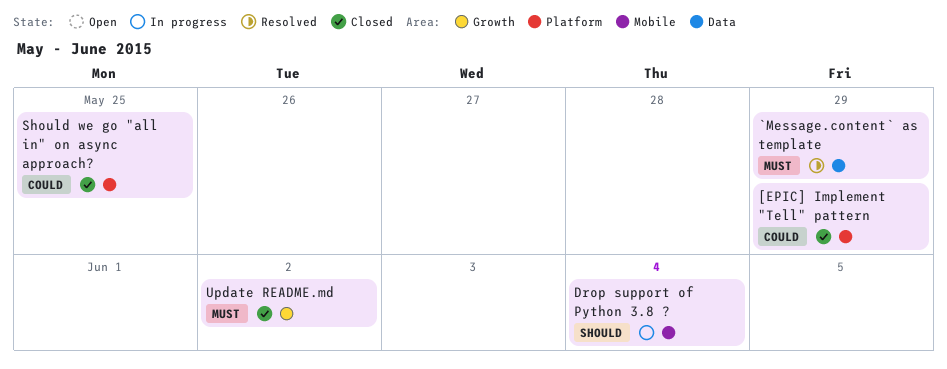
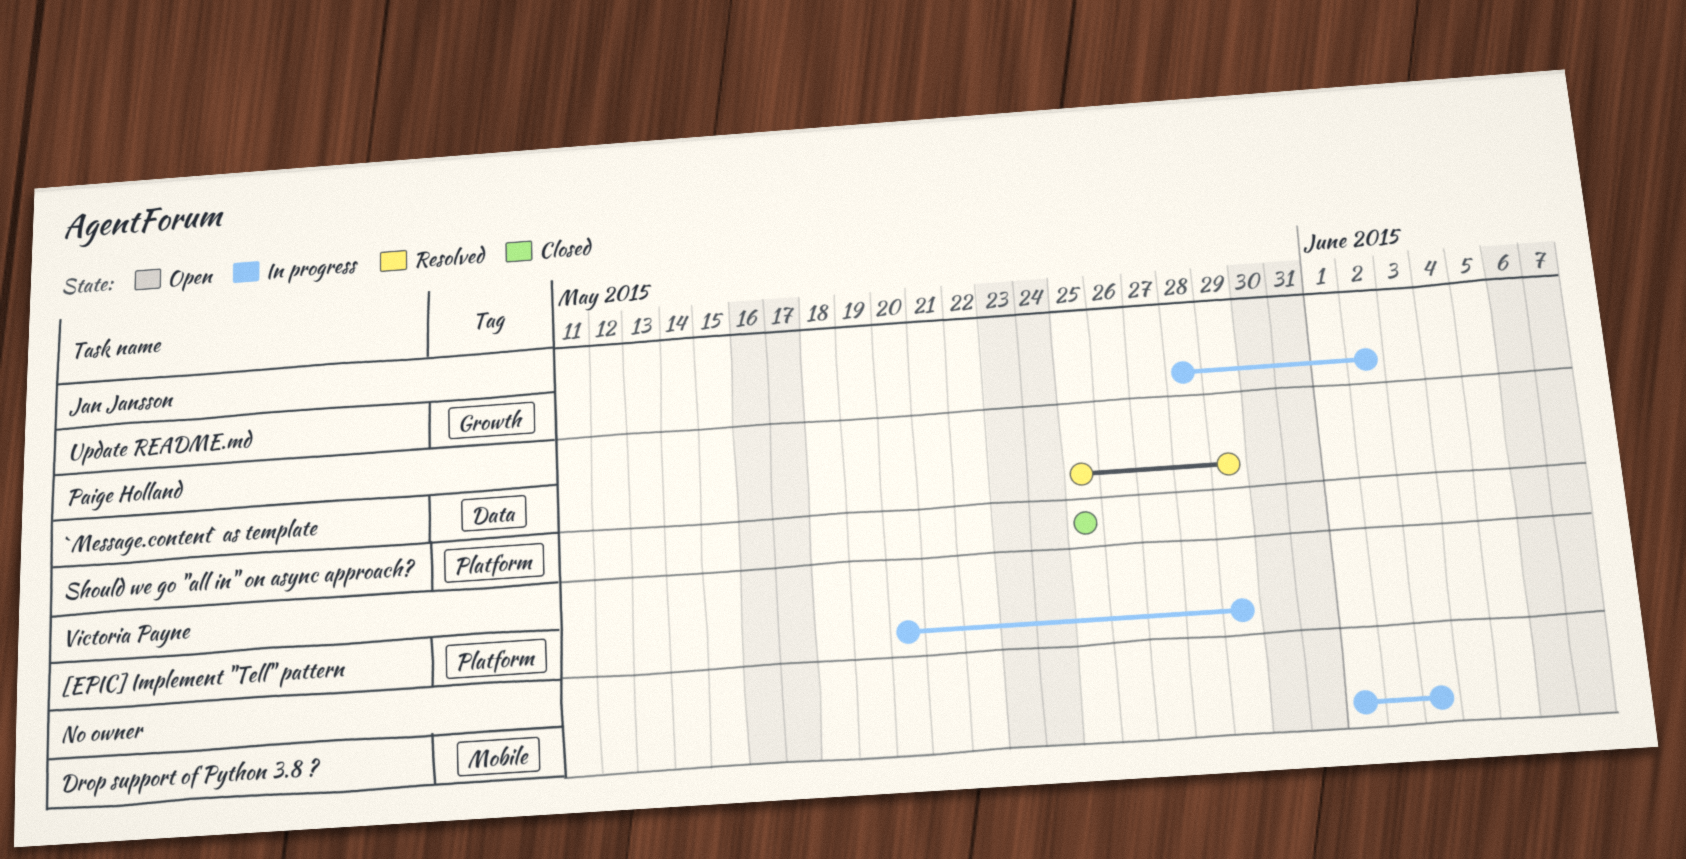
[EPIC] Implement "Tell" pattern, status: Closed -> In progress
Drop support of Python 3.8 ?, due: Jun 4 -> Jun 3
Update README.md, status: Closed -> In progress

